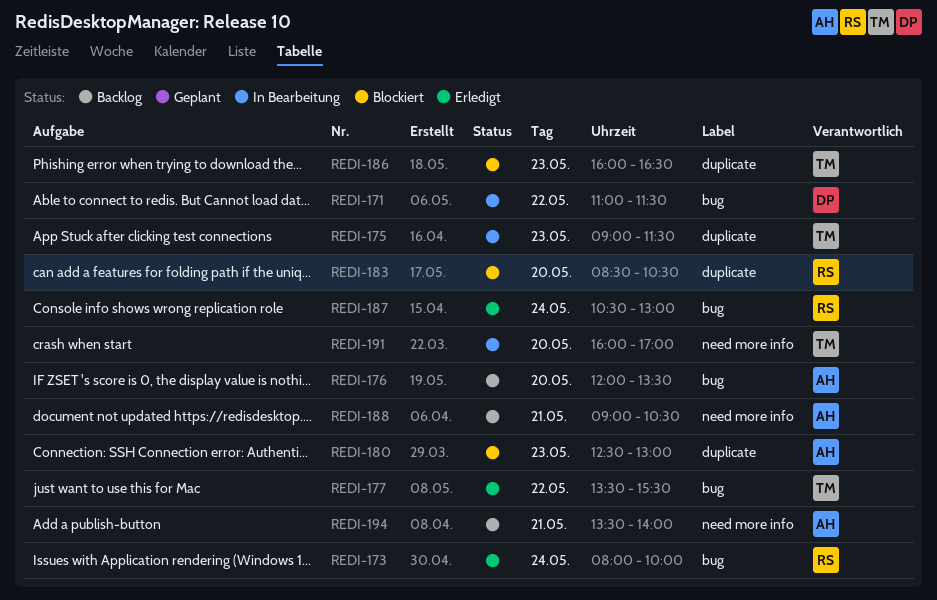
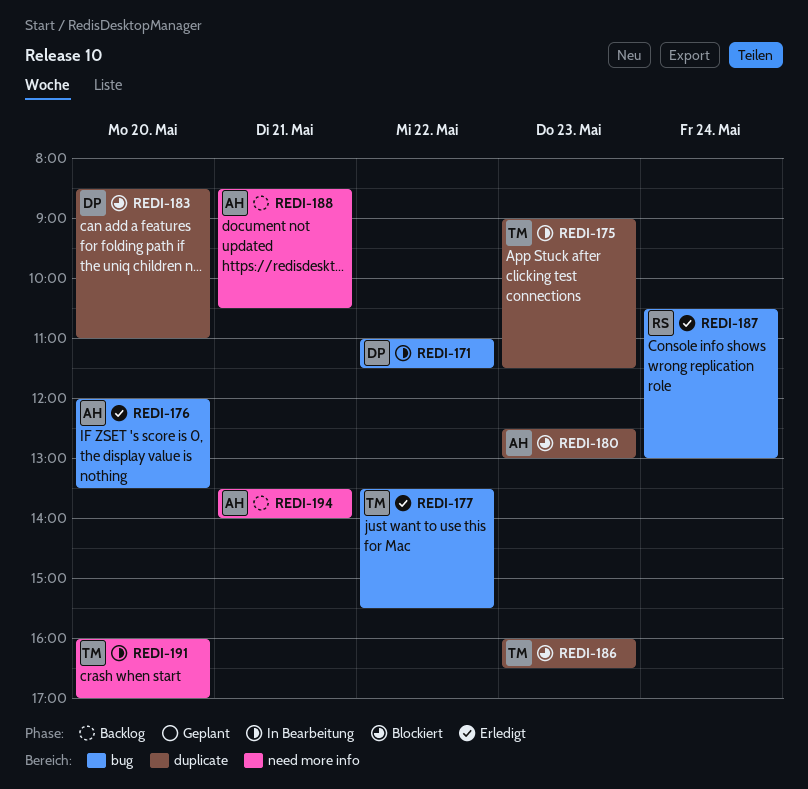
REDI-173: present -> none
REDI-176, status: Backlog -> Erledigt
REDI-183, owner: RS -> DP
REDI-183, ends: 10:30 -> 11:00
REDI-188, begins: 09:00 -> 08:30

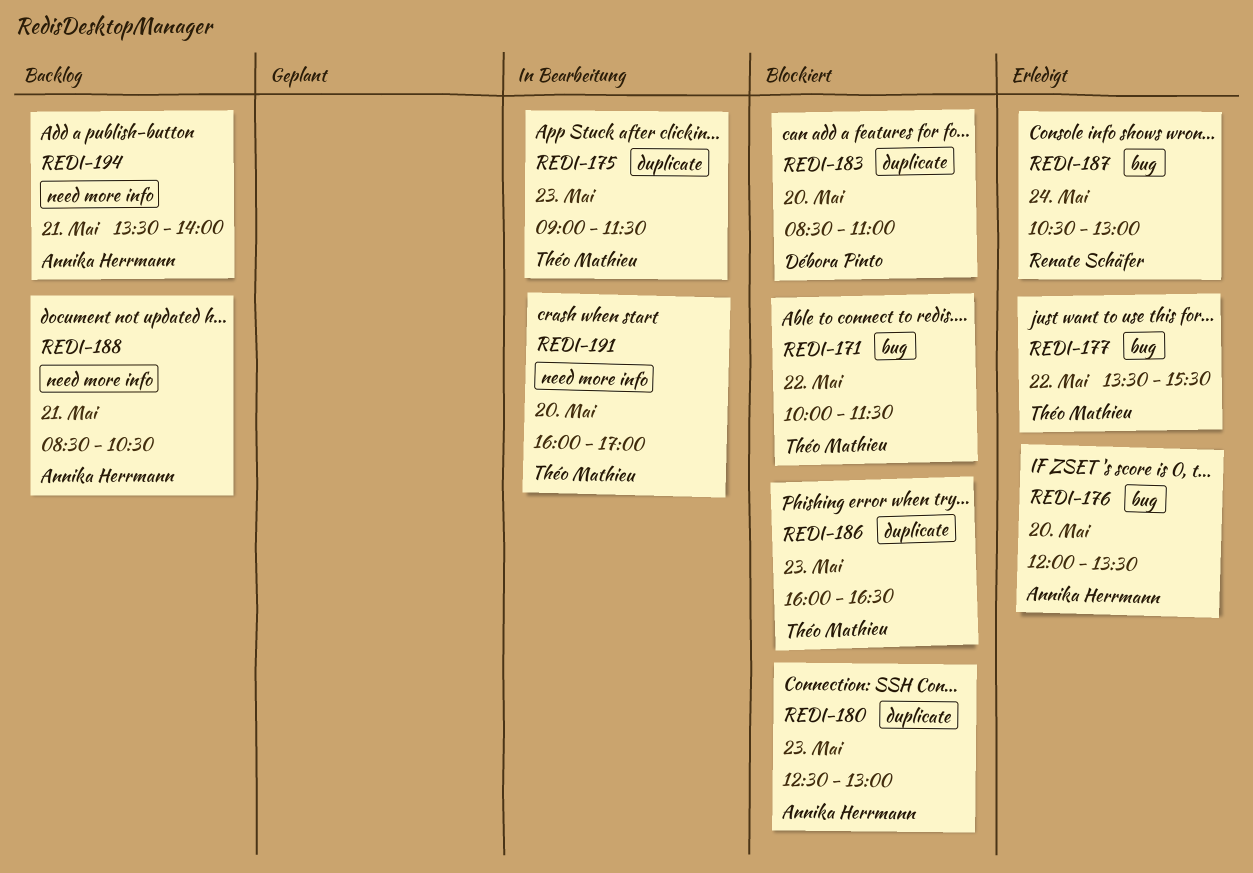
REDI-171, status: In Bearbeitung -> Blockiert
REDI-171, owner: Débora Pinto -> Théo Mathieu
REDI-171, begins: 11:00 -> 10:00

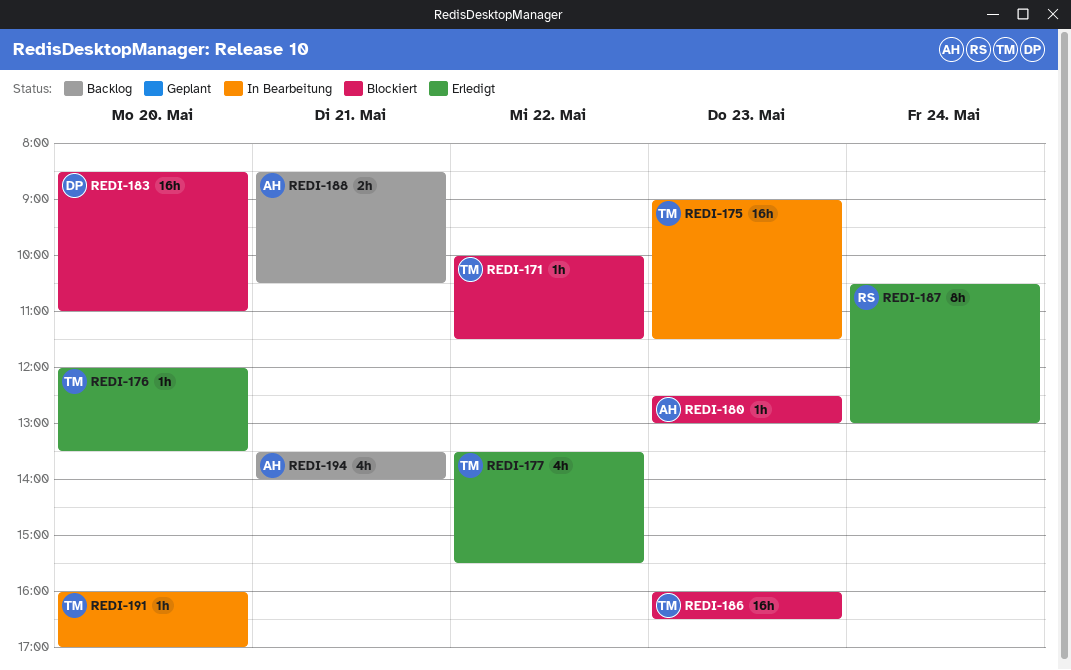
REDI-176, owner: Annika Herrmann -> Théo Mathieu

